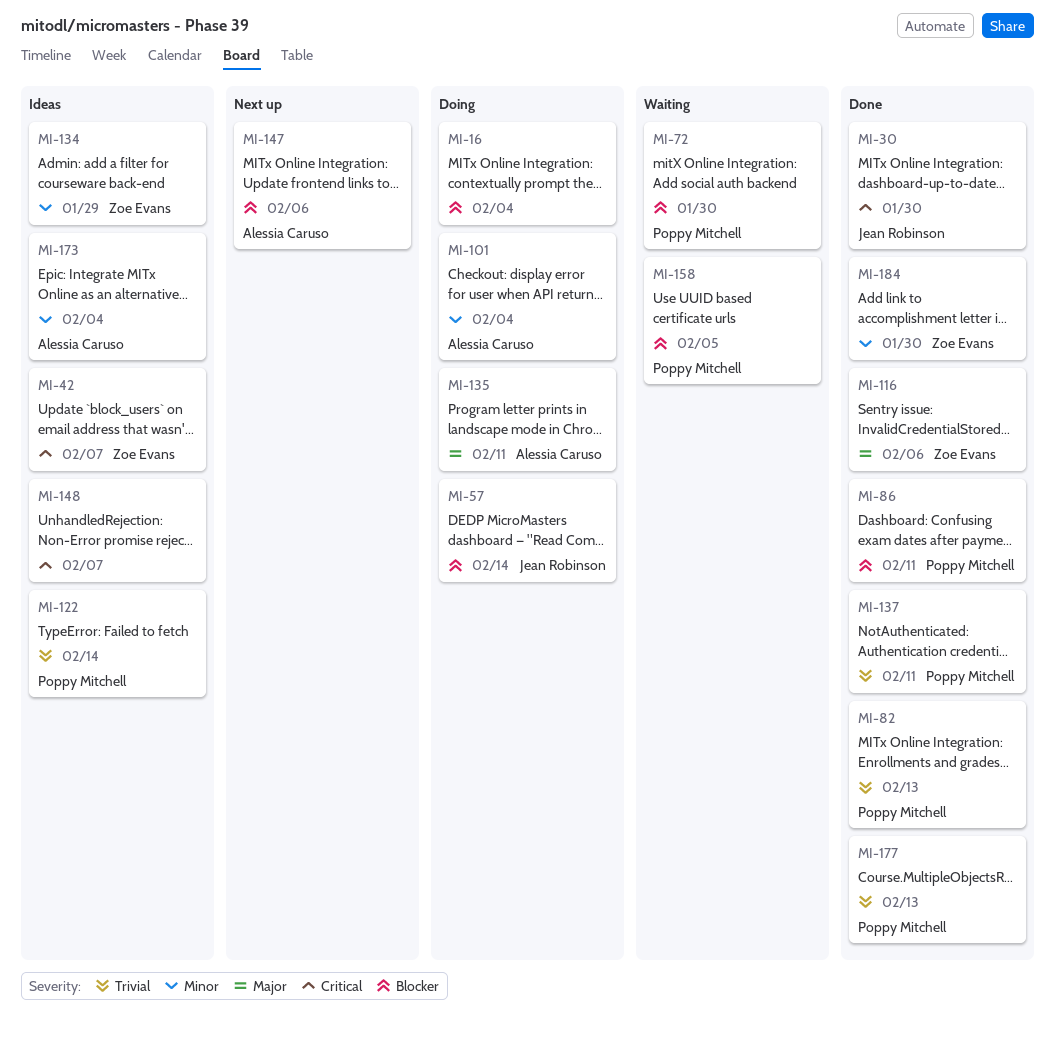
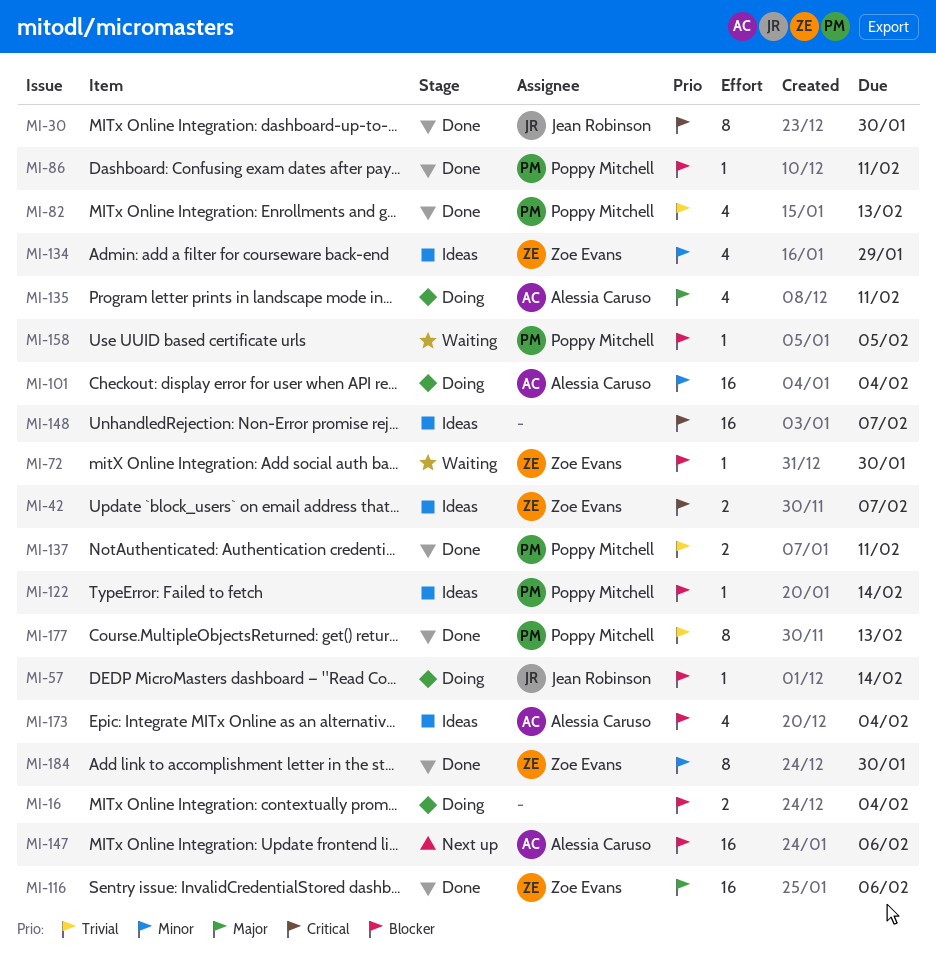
MI-72, owner: Poppy Mitchell -> Zoe Evans
MI-122, priority: Trivial -> Blocker
MI-173, priority: Minor -> Blocker

